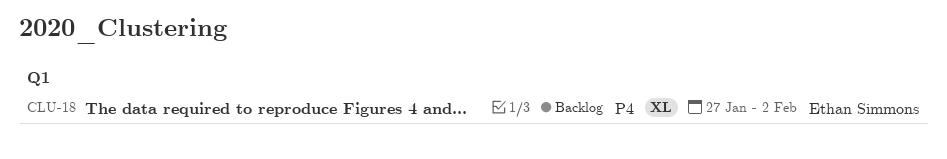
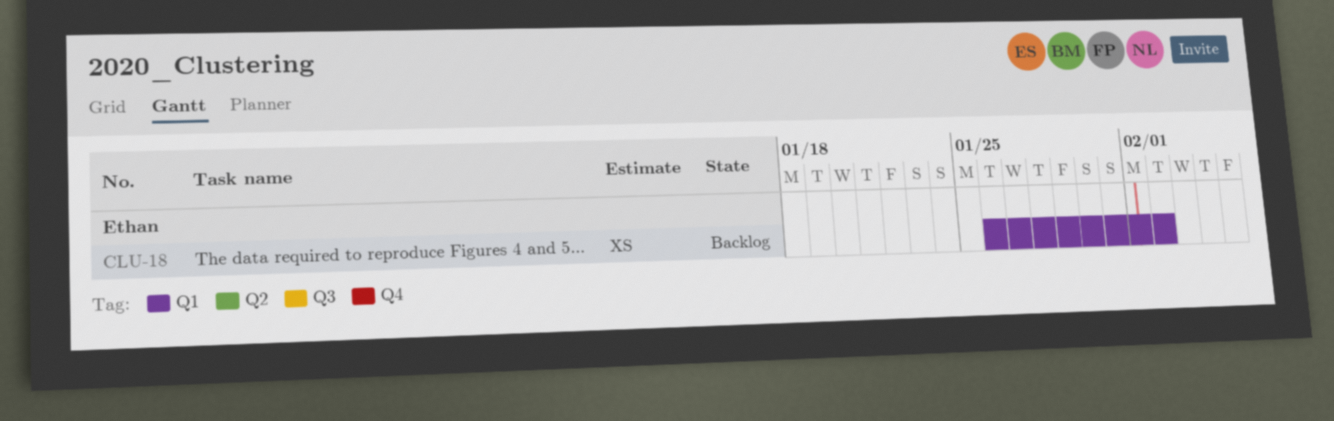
CLU-18, estimate: XL -> XS
CLU-18, start: Jan 27 -> Jan 26

